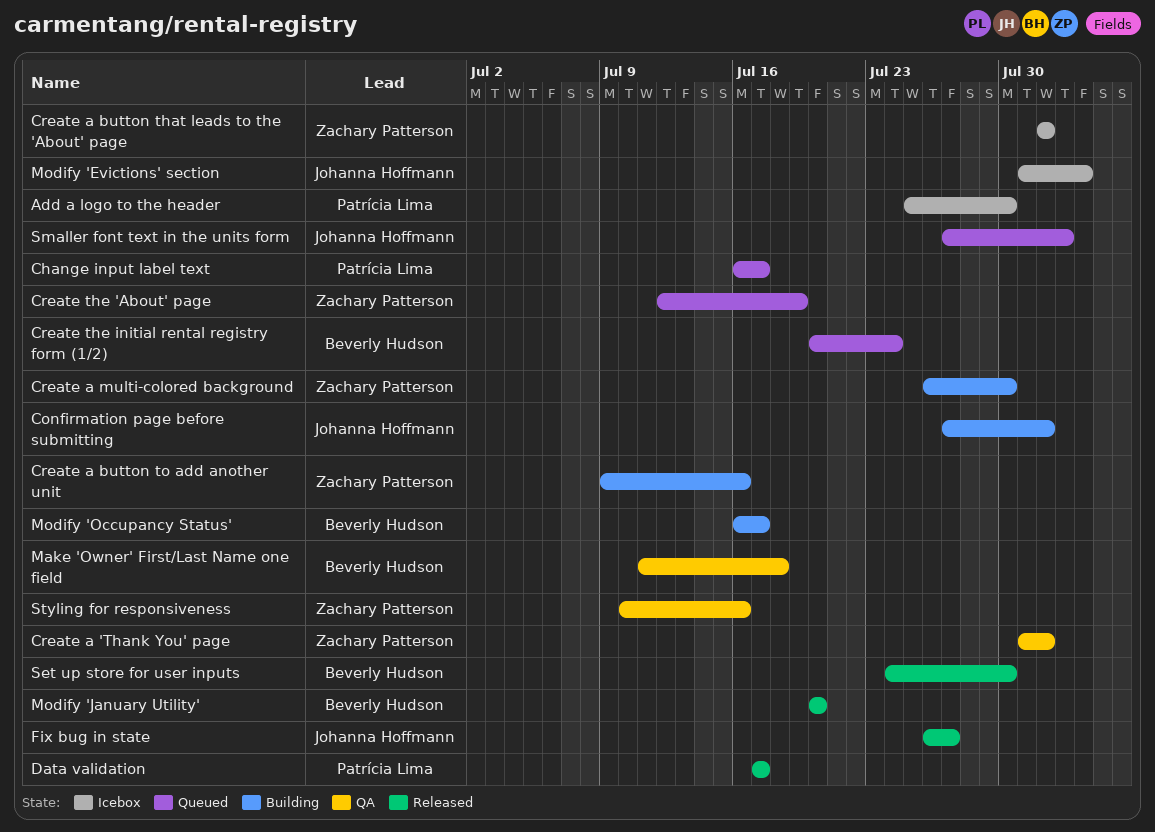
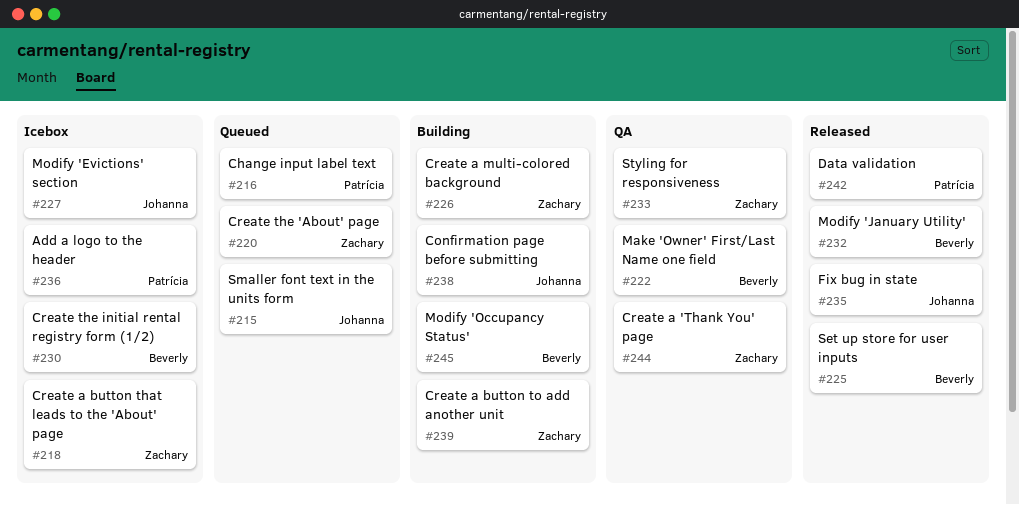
Create the initial rental registry form (1/2), status: Queued -> Icebox

